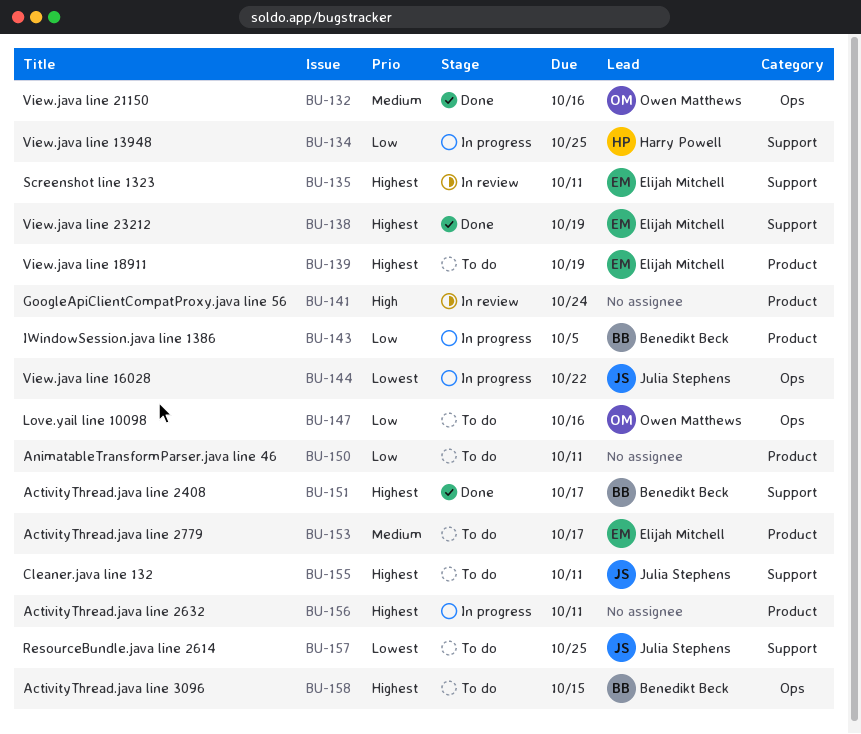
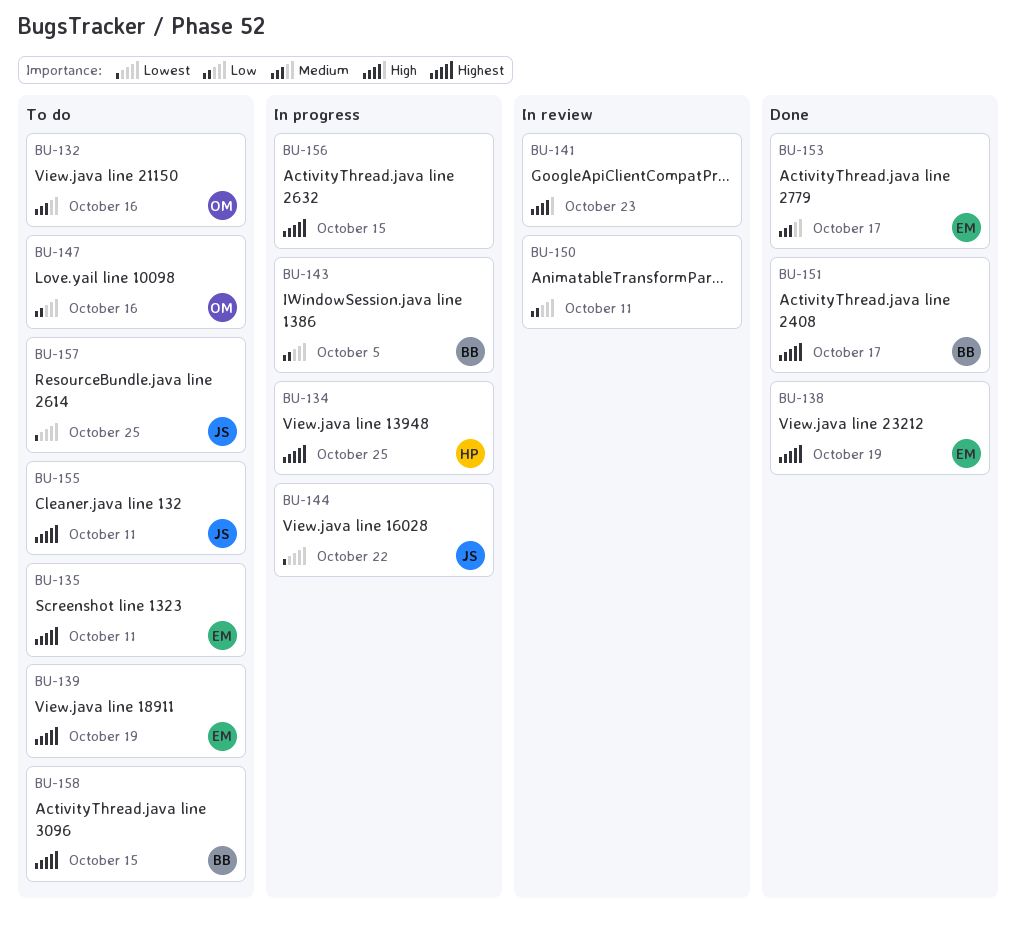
BU-132, status: Done -> To do
BU-134, priority: Low -> Highest
BU-135, status: In review -> To do
BU-141, due: Oct 24 -> Oct 23
BU-150, status: To do -> In review
BU-153, status: To do -> Done
BU-156, due: Oct 11 -> Oct 15

